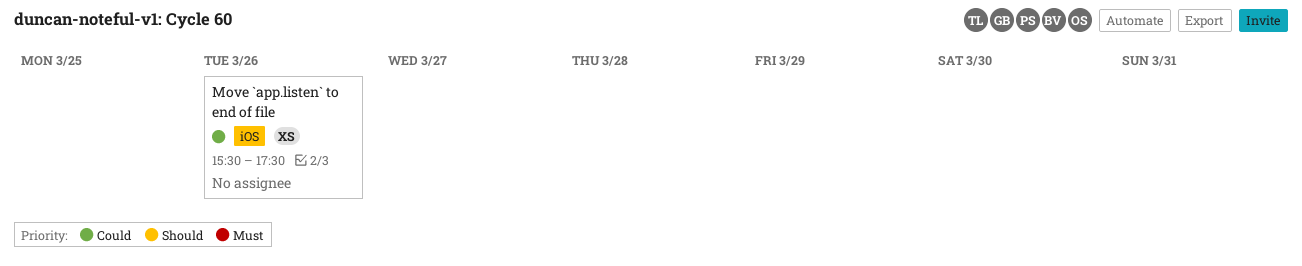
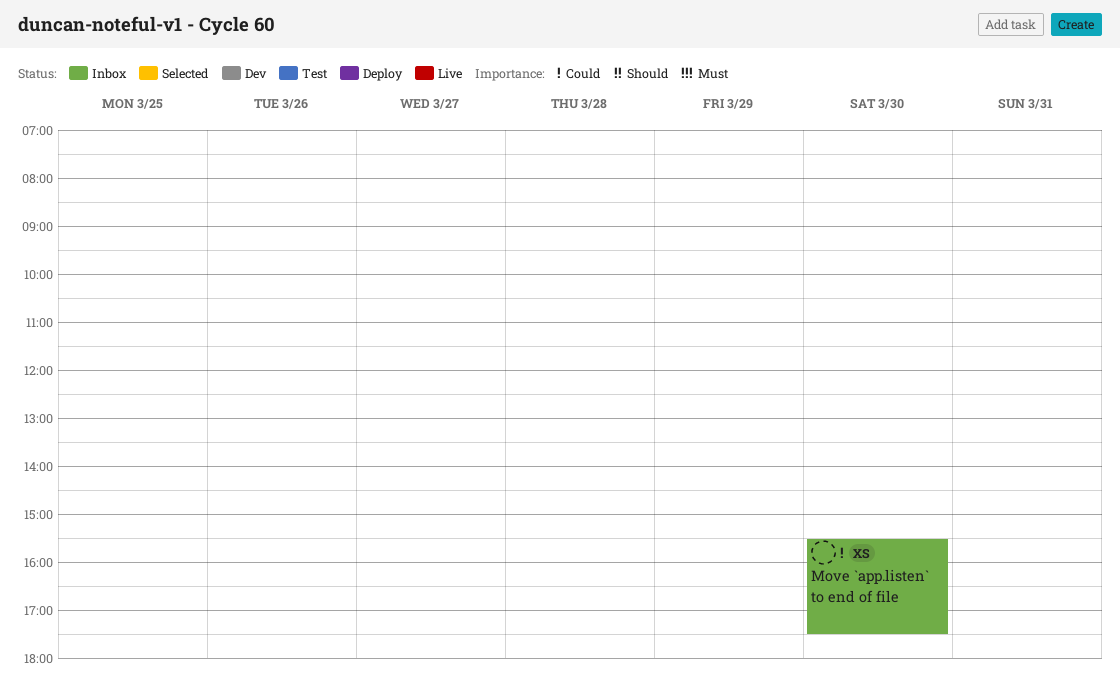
Move `app.listen` to end of file, day: Mar 26 -> Mar 30

